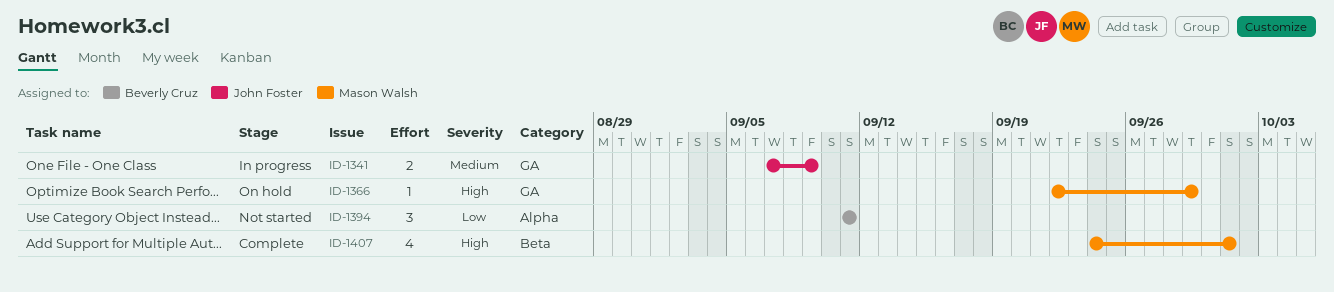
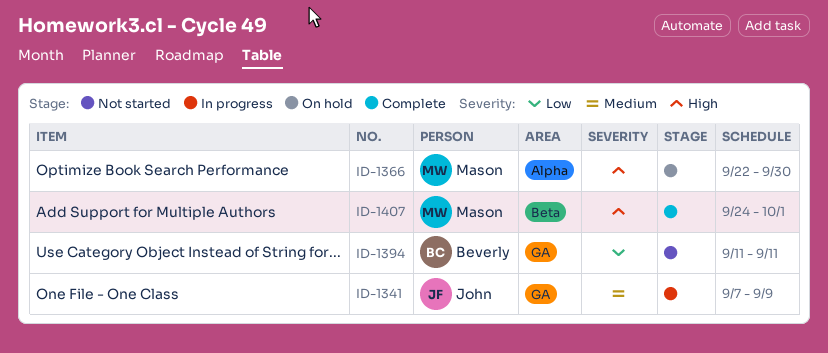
ID-1366, label: GA -> Alpha
ID-1366, due: Sep 29 -> Sep 30
ID-1394, label: Alpha -> GA

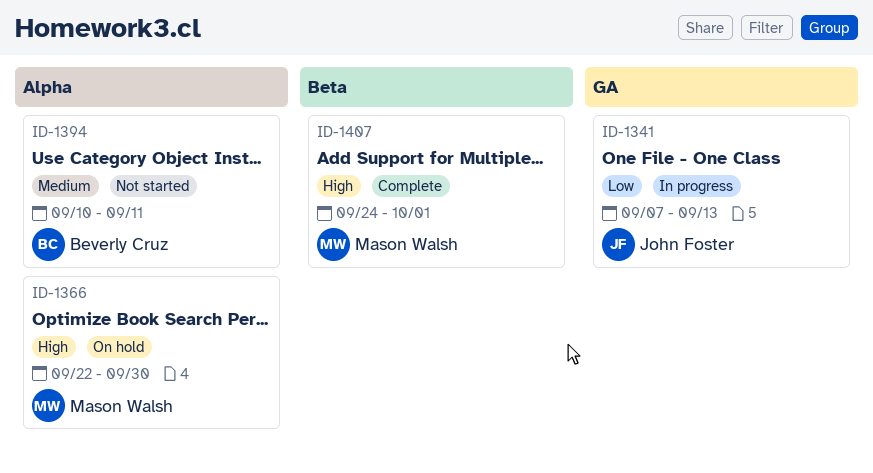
ID-1341, priority: Medium -> Low
ID-1341, due: Sep 9 -> Sep 13
ID-1394, priority: Low -> Medium
ID-1394, label: GA -> Alpha
ID-1394, start: Sep 11 -> Sep 10

